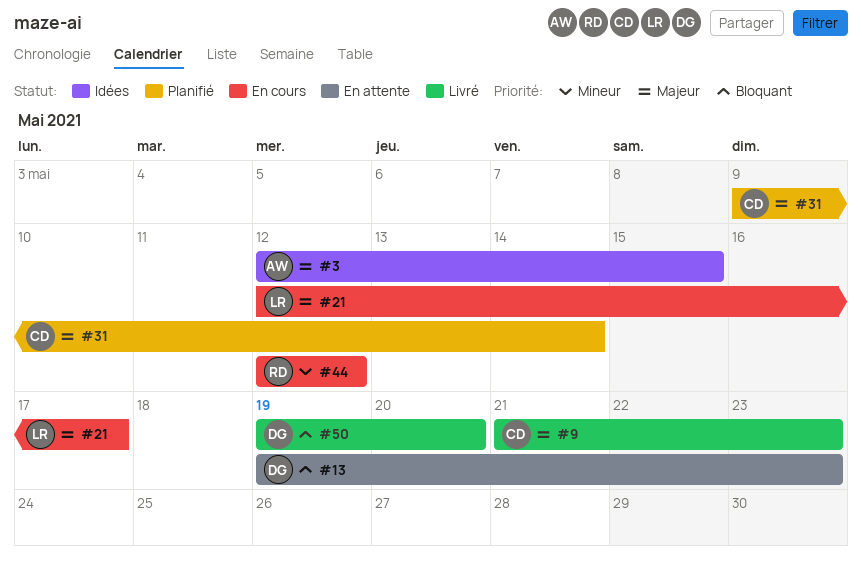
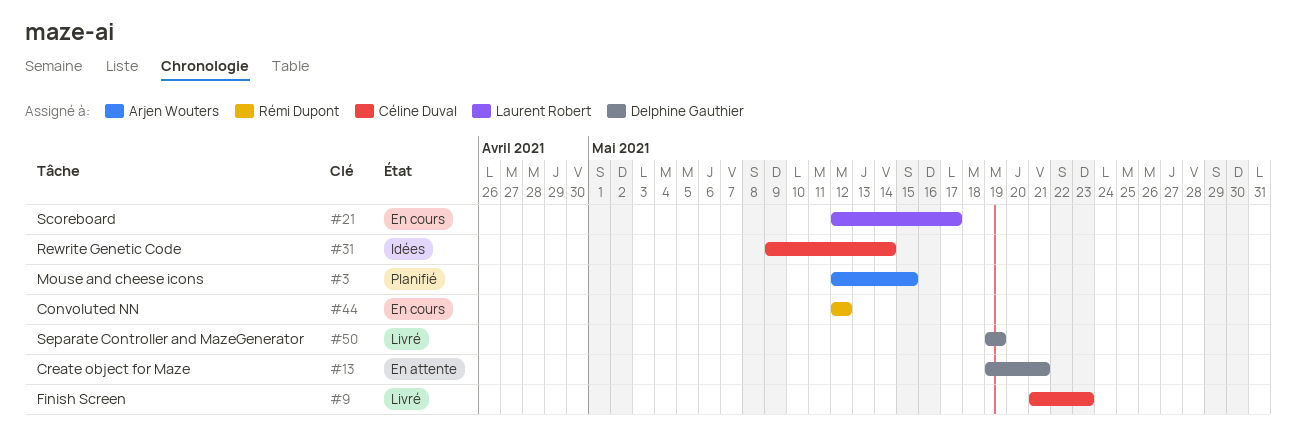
#3, status: Idées -> Planifié
#13, due: May 23 -> May 21
#31, status: Planifié -> Idées
#50, due: May 20 -> May 19

